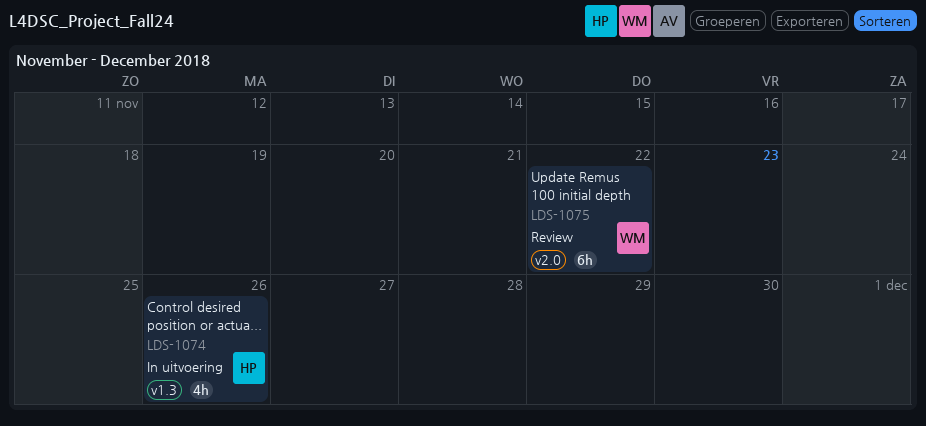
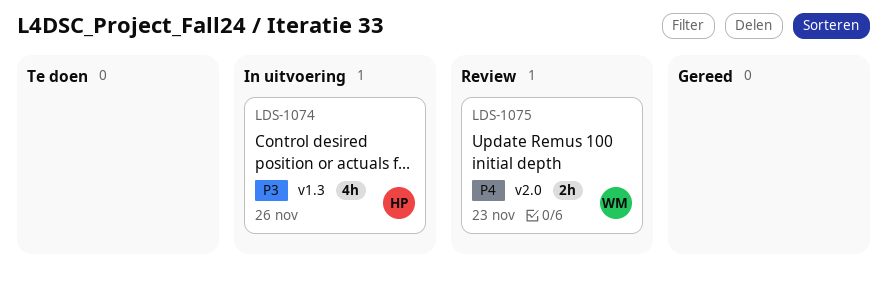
LDS-1075, estimate: 6h -> 2h
LDS-1075, due: Nov 22 -> Nov 23

